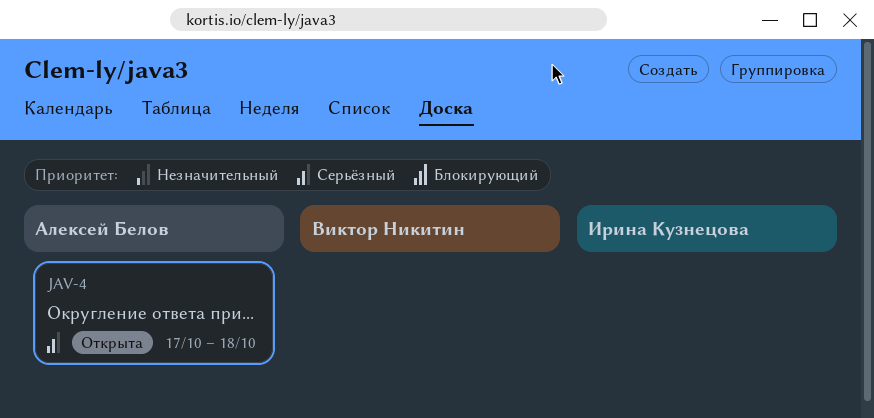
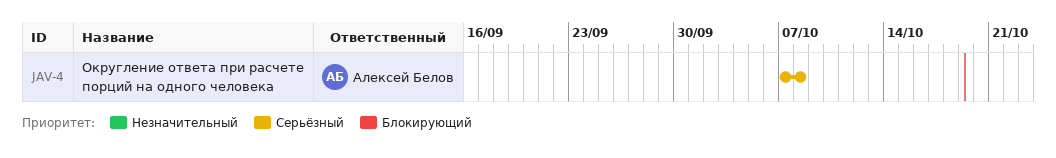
JAV-4, start: Oct 17 -> Oct 7
JAV-4, due: Oct 18 -> Oct 8

